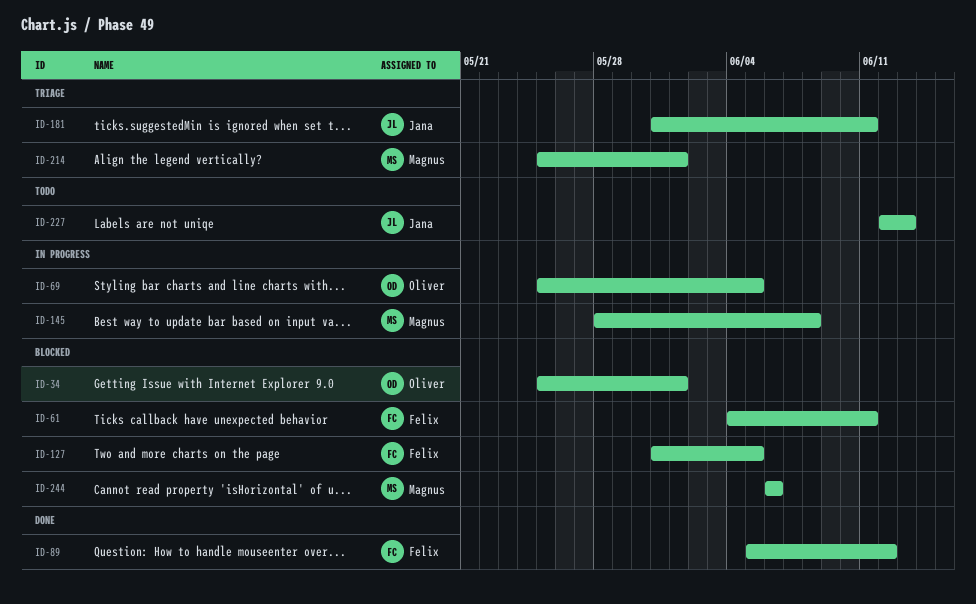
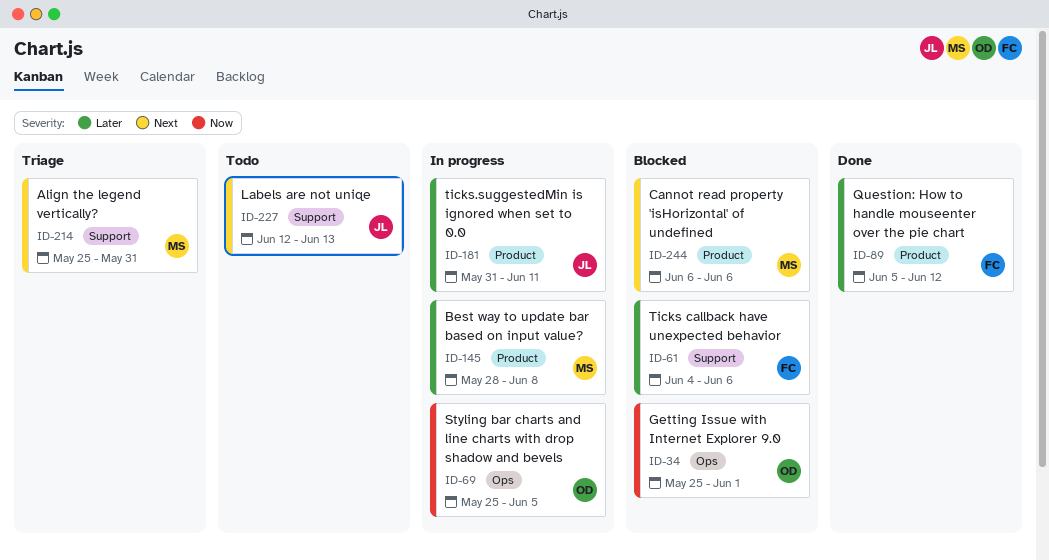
ID-61, due: Jun 11 -> Jun 6
ID-127: present -> none
ID-181, status: Triage -> In progress
ID-214, due: Jun 1 -> May 31

